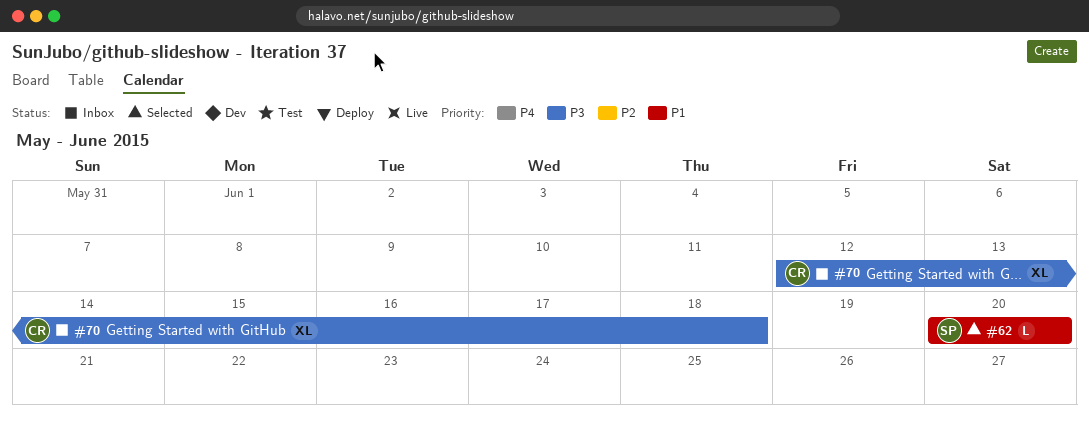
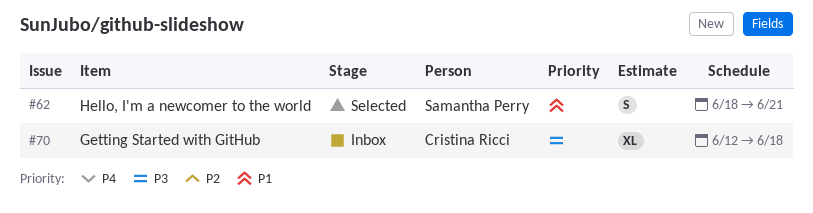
#62, estimate: L -> S
#62, start: Jun 20 -> Jun 18
#62, due: Jun 20 -> Jun 21

